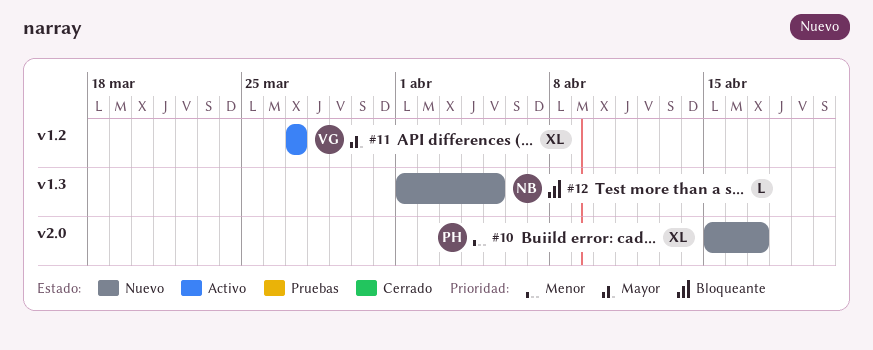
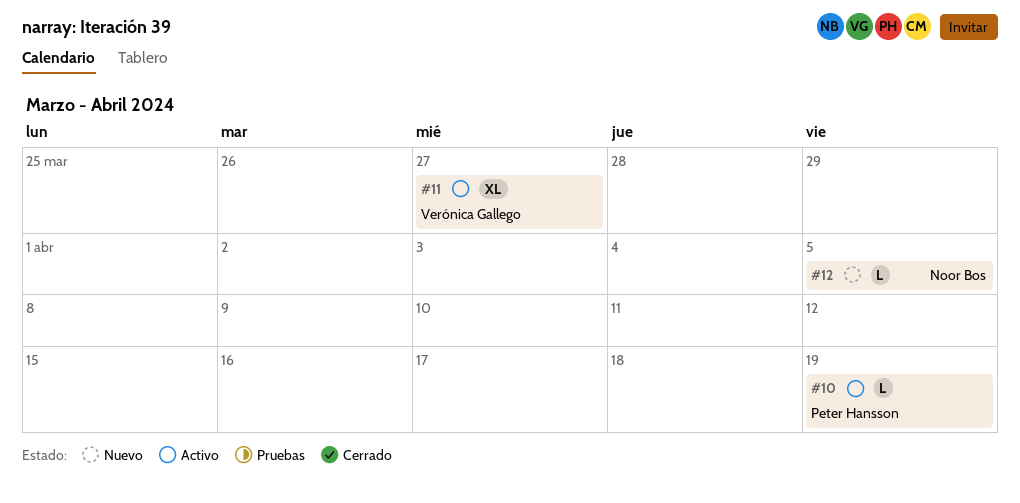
#10, status: Nuevo -> Activo
#10, estimate: XL -> L
#10, due: Apr 17 -> Apr 19

